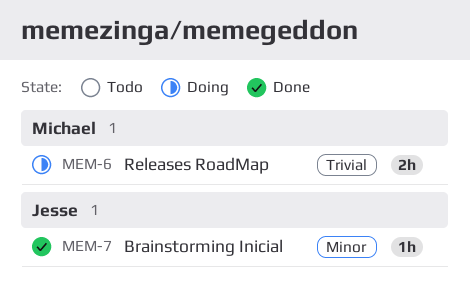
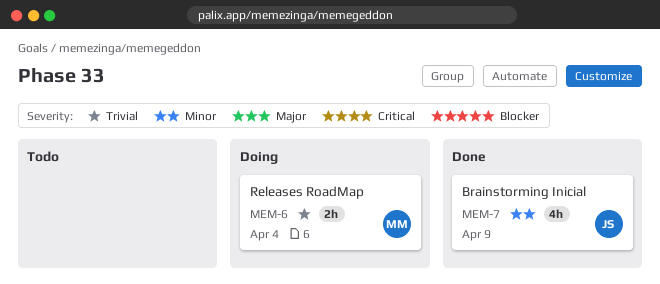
MEM-7, estimate: 1h -> 4h

